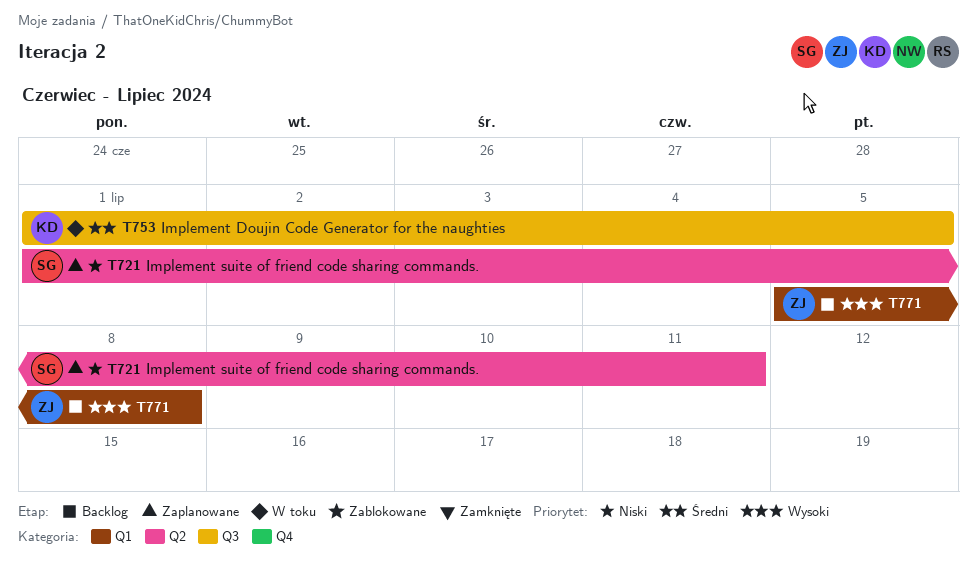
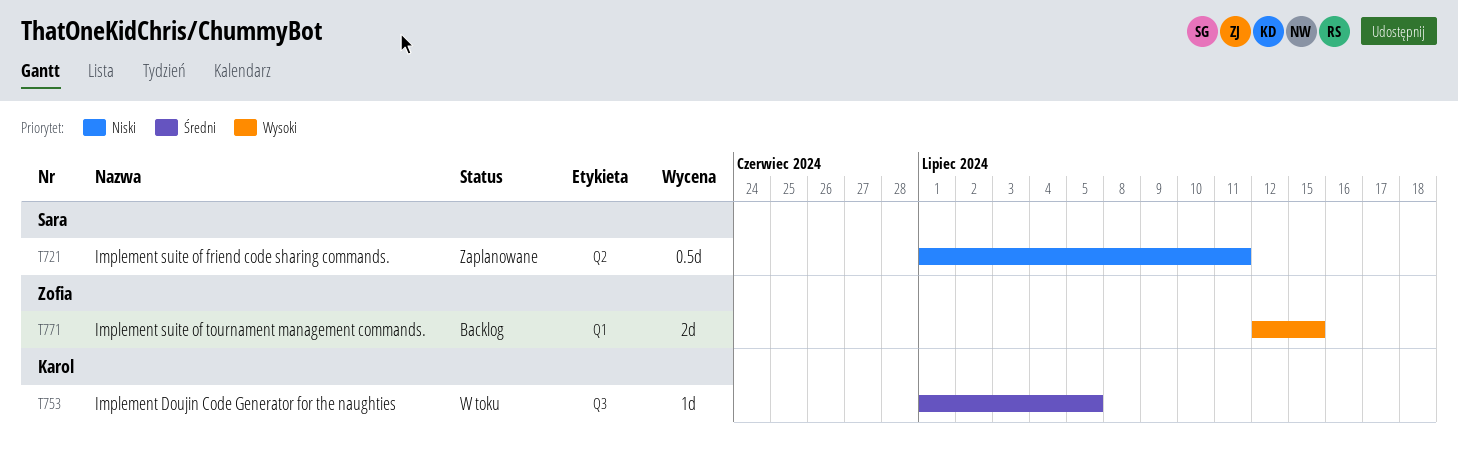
T771, start: Jul 5 -> Jul 12
T771, due: Jul 8 -> Jul 15

